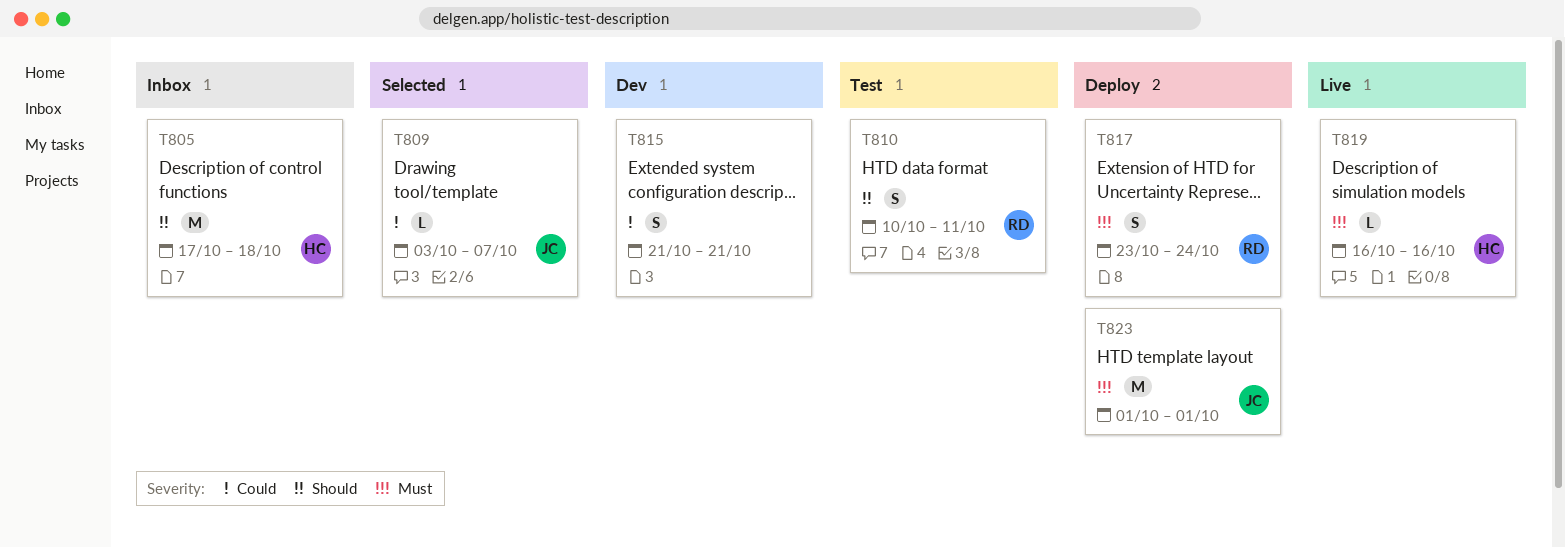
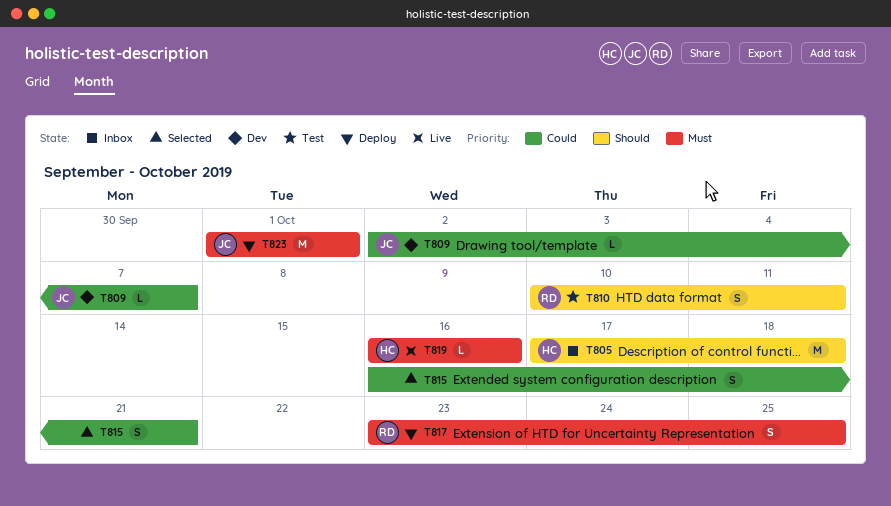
T809, status: Selected -> Dev
T809, start: Oct 3 -> Oct 2
T815, status: Dev -> Selected
T815, start: Oct 21 -> Oct 16
T817, due: Oct 24 -> Oct 25

